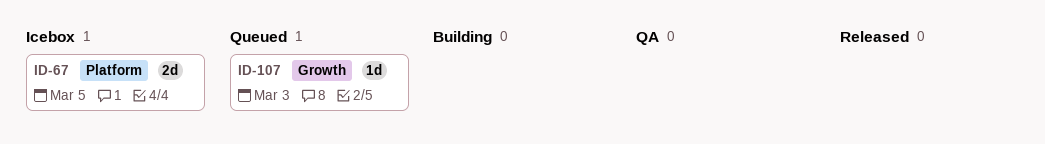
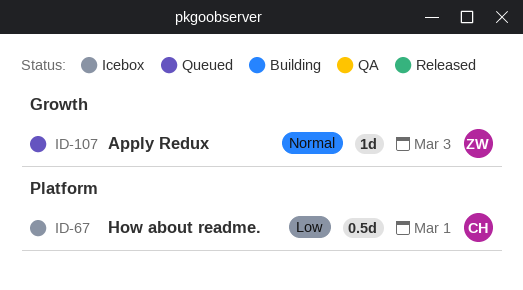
ID-67, estimate: 2d -> 0.5d
ID-67, due: Mar 5 -> Mar 1

